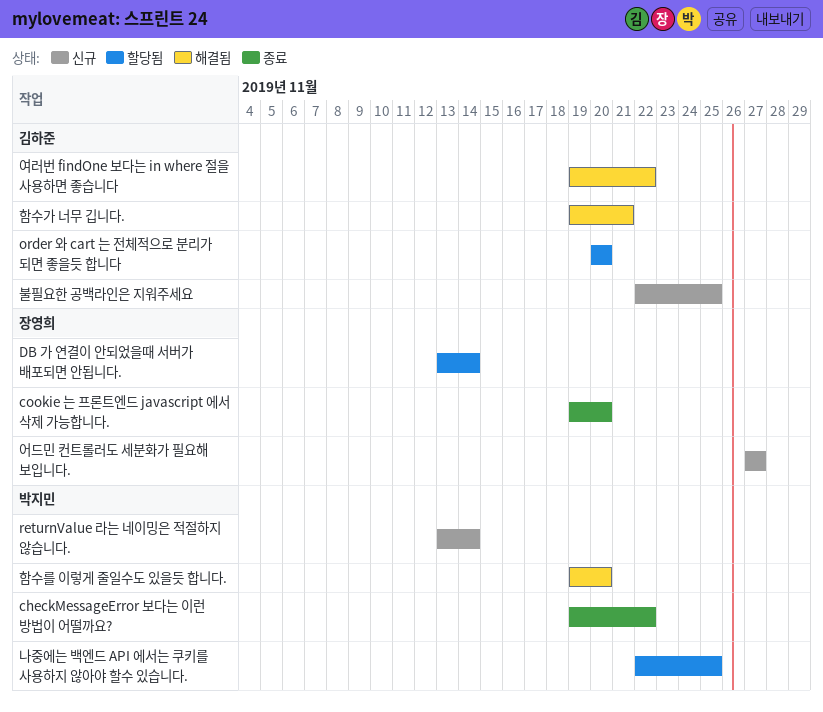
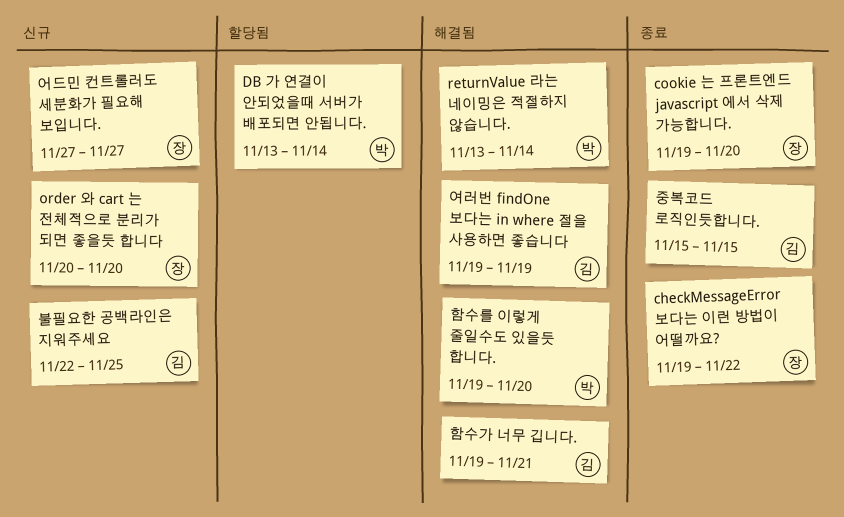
checkMessageError 보다는 이런 방법이 어떨까요?, owner: 박지민 -> 장영희
DB 가 연결이 안되었을때 서버가 배포되면 안됩니다., owner: 장영희 -> 박지민
order 와 cart 는 전체적으로 분리가 되면 좋을듯 합니다, status: 할당됨 -> 신규
order 와 cart 는 전체적으로 분리가 되면 좋을듯 합니다, owner: 김하준 -> 장영희
returnValue 라는 네이밍은 적절하지 않습니다., status: 신규 -> 해결됨
나중에는 백엔드 API 에서는 쿠키를 사용하지 않아야 할수 있습니다.: present -> none
여러번 findOne 보다는 in where 절을 사용하면 좋습니다, due: Nov 22 -> Nov 19
중복코드 로직인듯합니다.: none -> present

